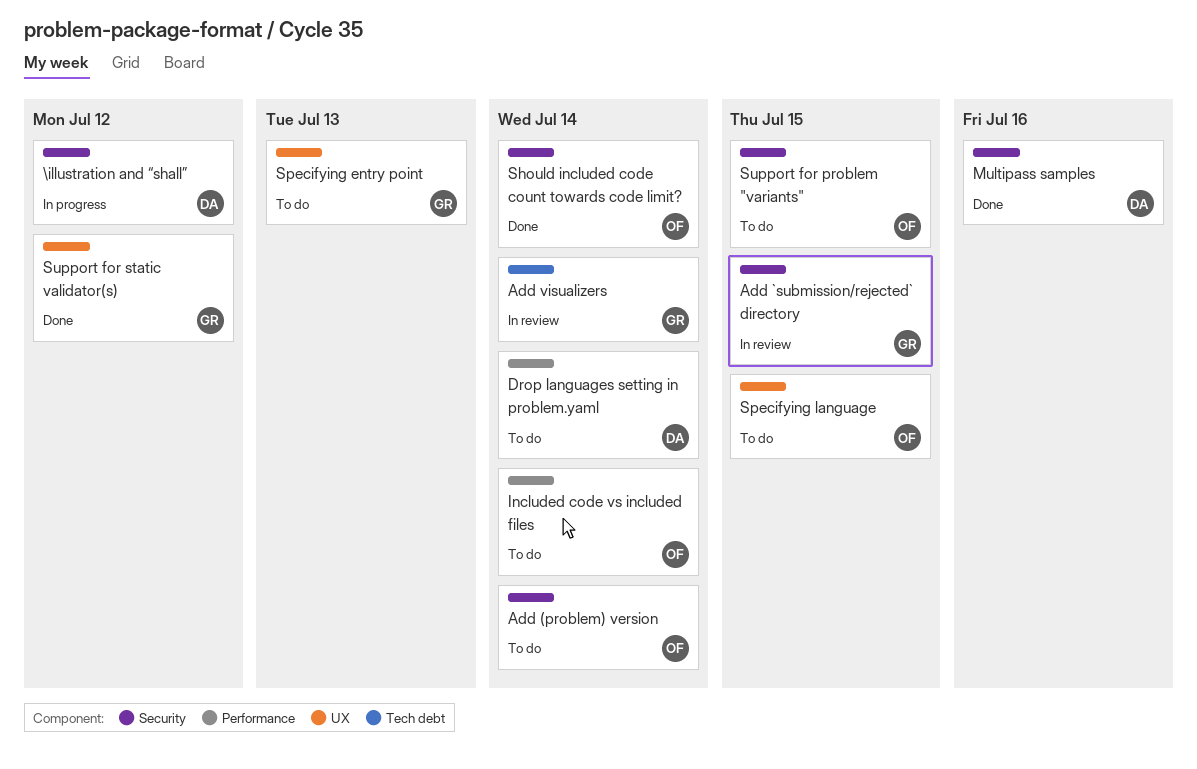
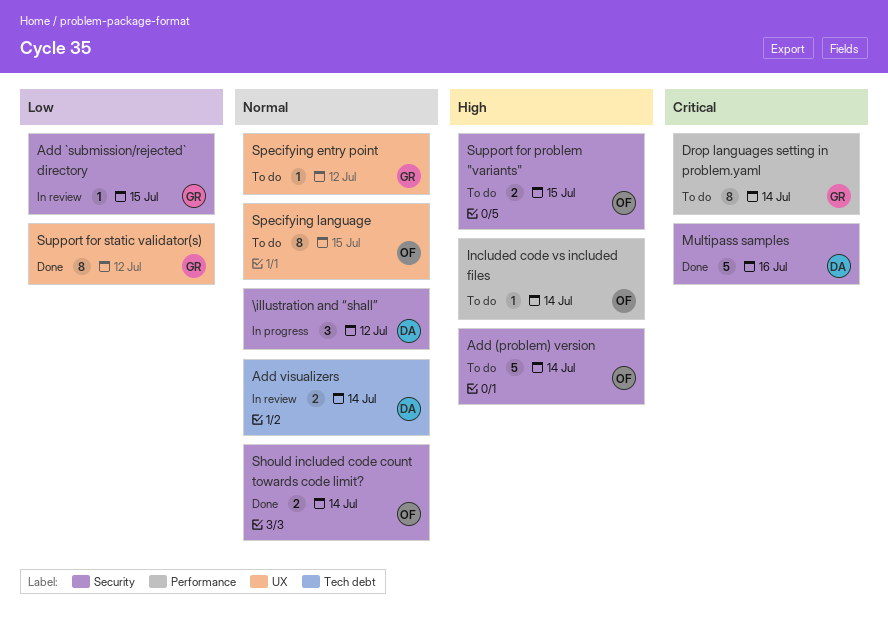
Add visualizers, owner: GR -> DA
Drop languages setting in problem.yaml, owner: DA -> GR
Specifying entry point, due: Jul 13 -> Jul 12

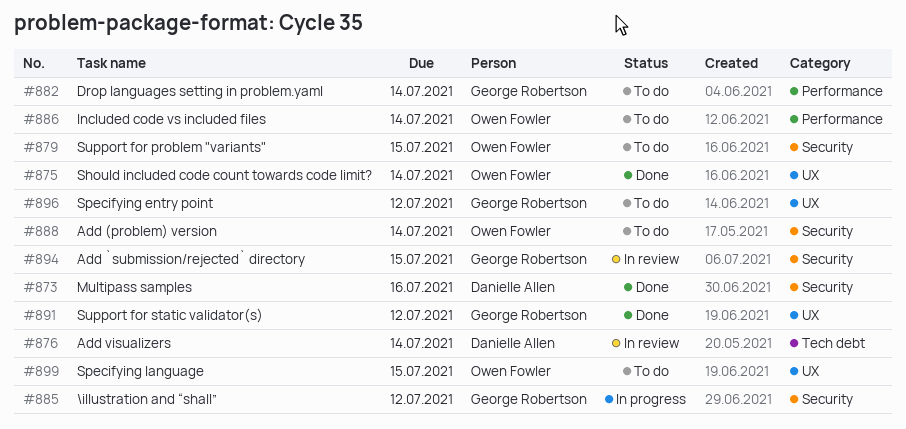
\illustration and “shall”, owner: Danielle Allen -> George Robertson
Should included code count towards code limit?, label: Security -> UX

